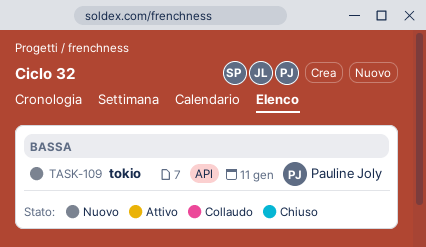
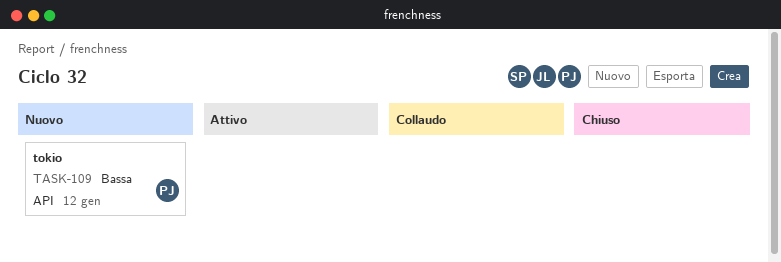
TASK-109, due: Jan 11 -> Jan 12

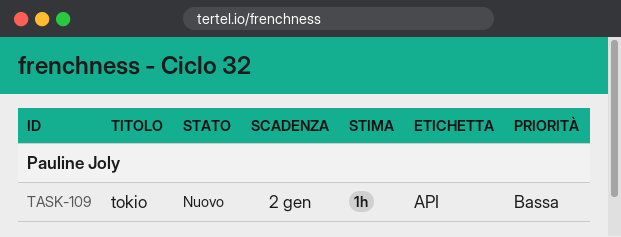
TASK-109, due: Jan 12 -> Jan 2

